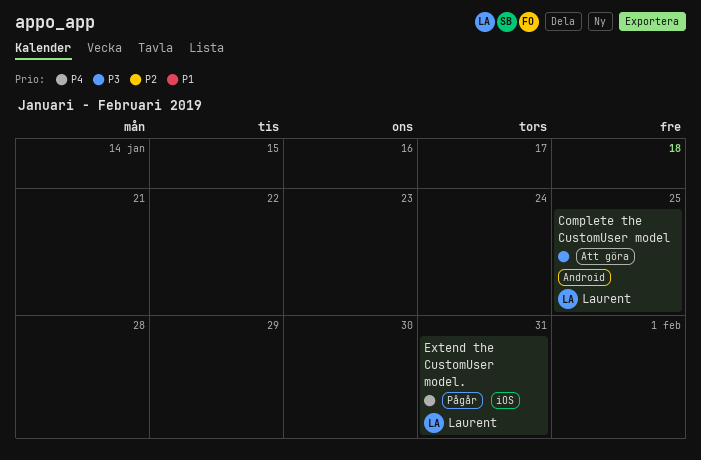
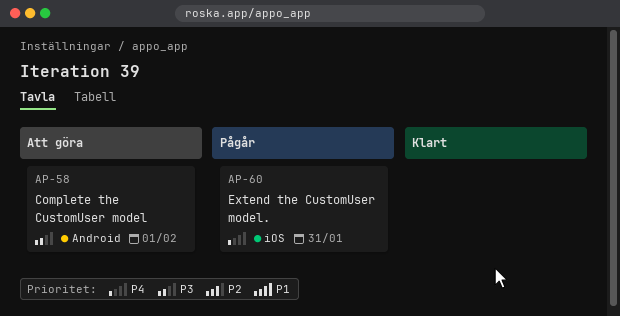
Complete the CustomUser model, due: Jan 25 -> Feb 1

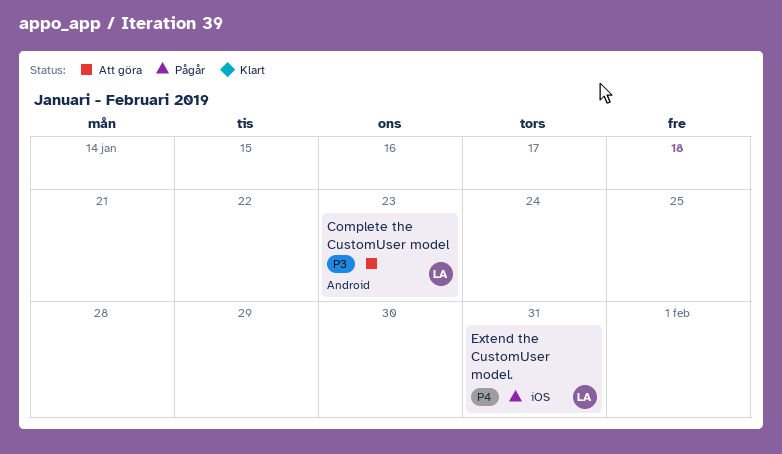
Complete the CustomUser model, due: Feb 1 -> Jan 23

